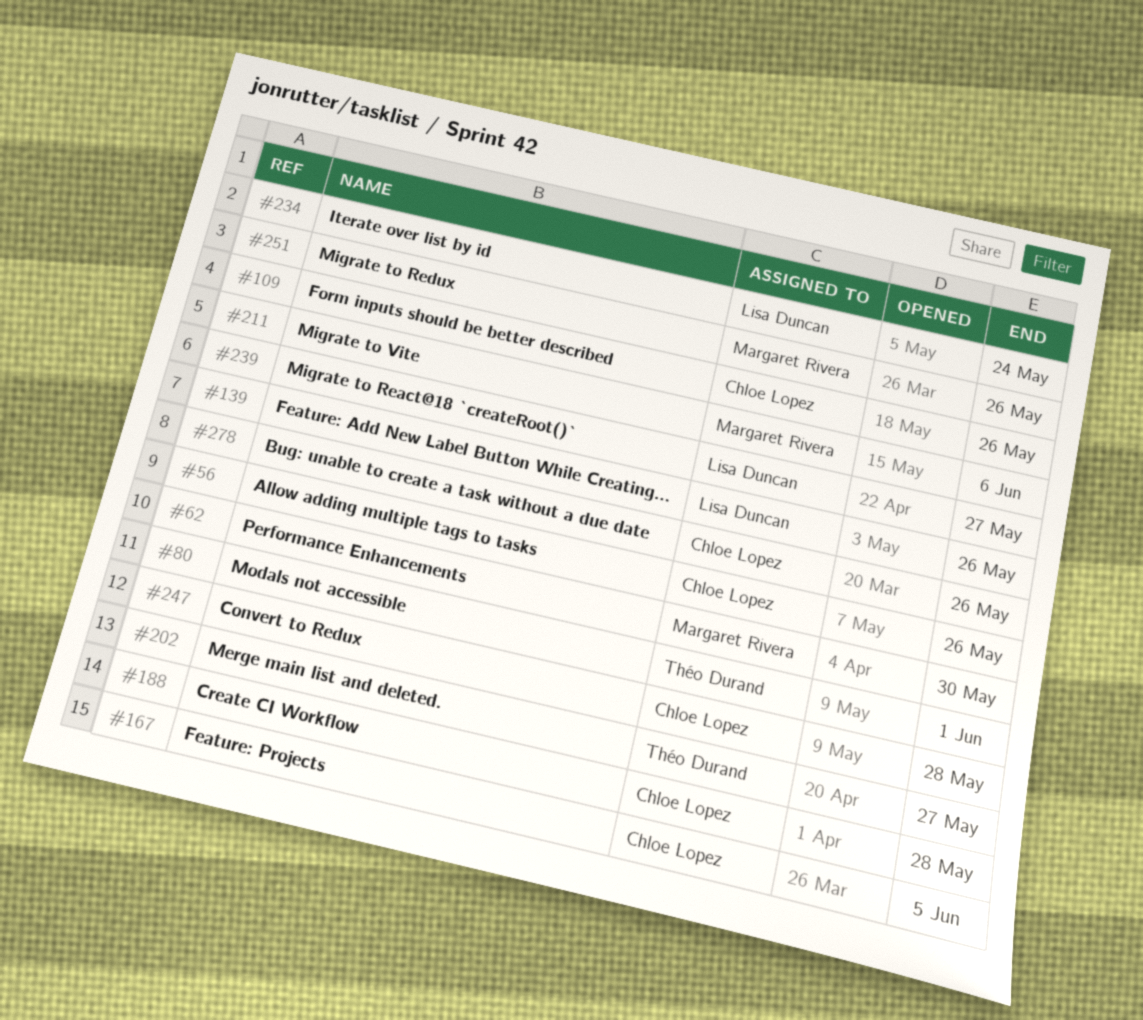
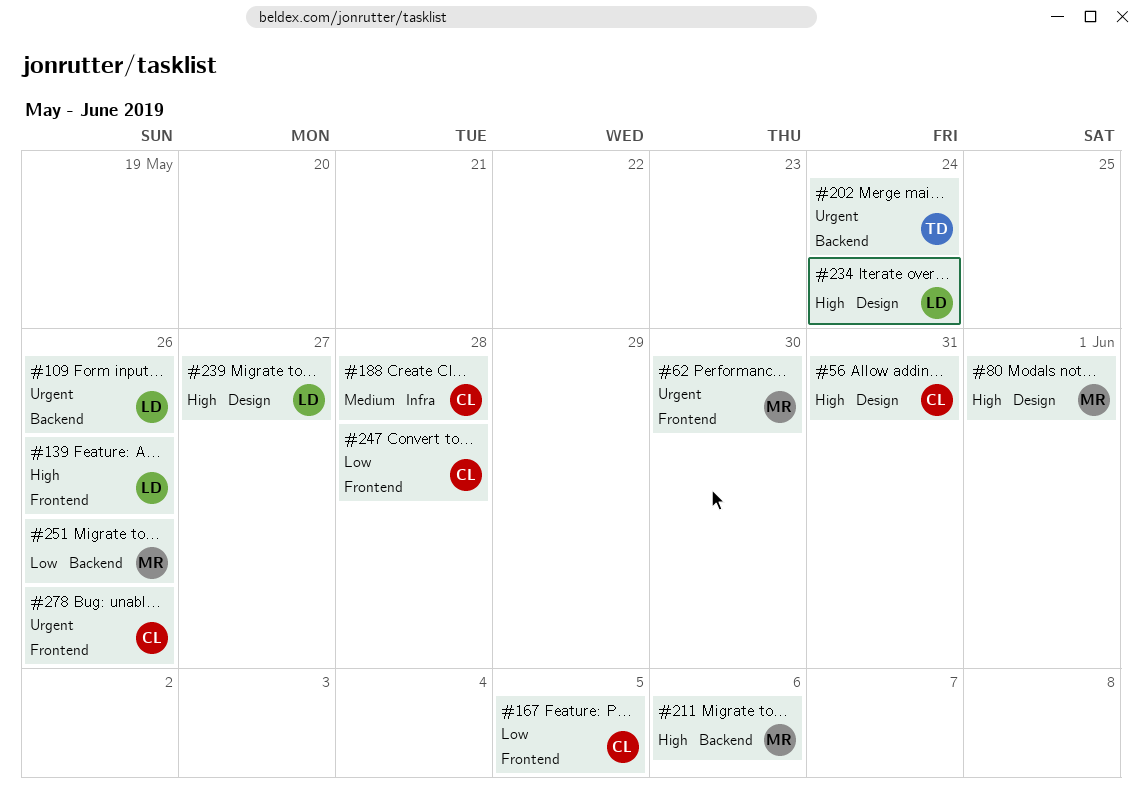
#56, due: May 26 -> May 31
#80, owner: Théo Durand -> Margaret Rivera
#109, owner: Chloe Lopez -> Lisa Duncan
#202, due: May 27 -> May 24

